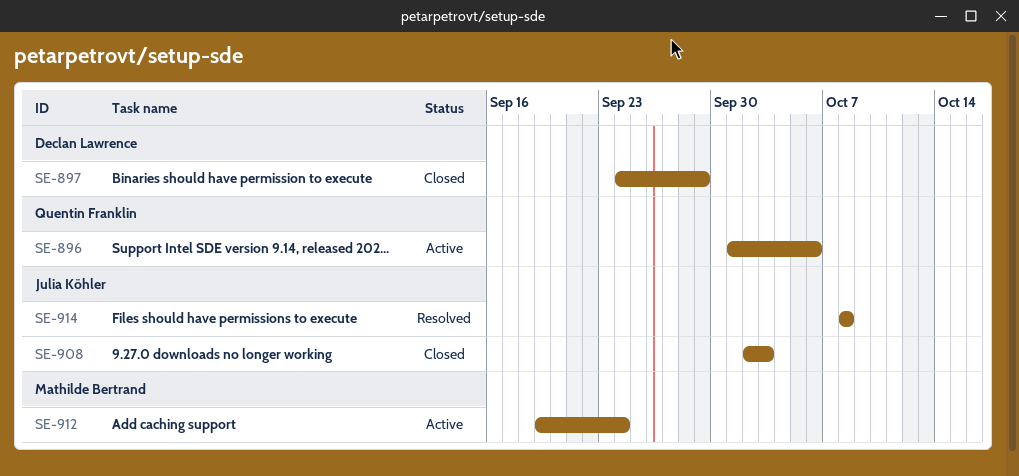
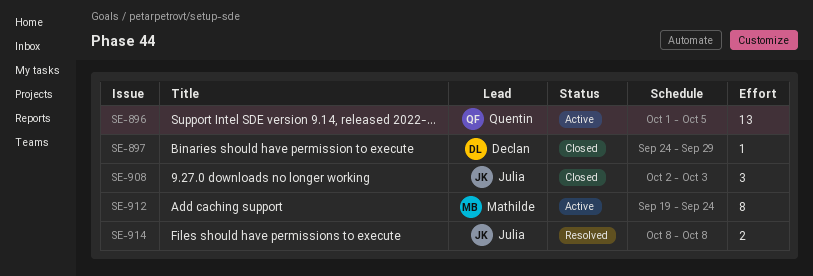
SE-896, due: Oct 6 -> Oct 5

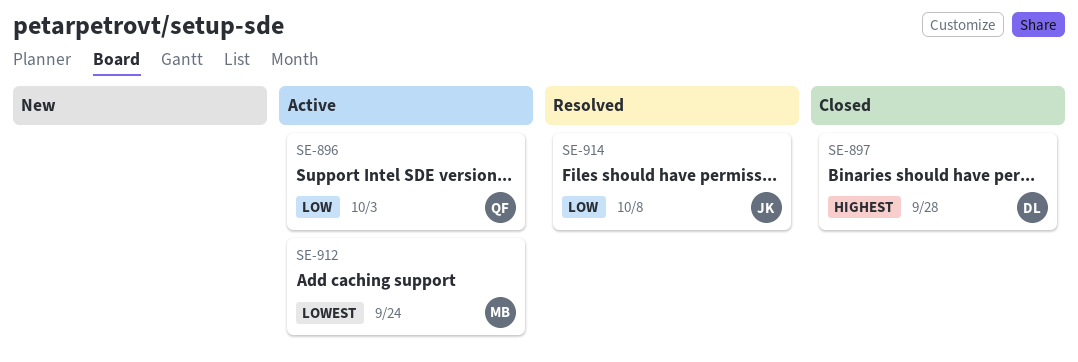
SE-896, due: Oct 5 -> Oct 3
SE-897, due: Sep 29 -> Sep 28
SE-908: present -> none

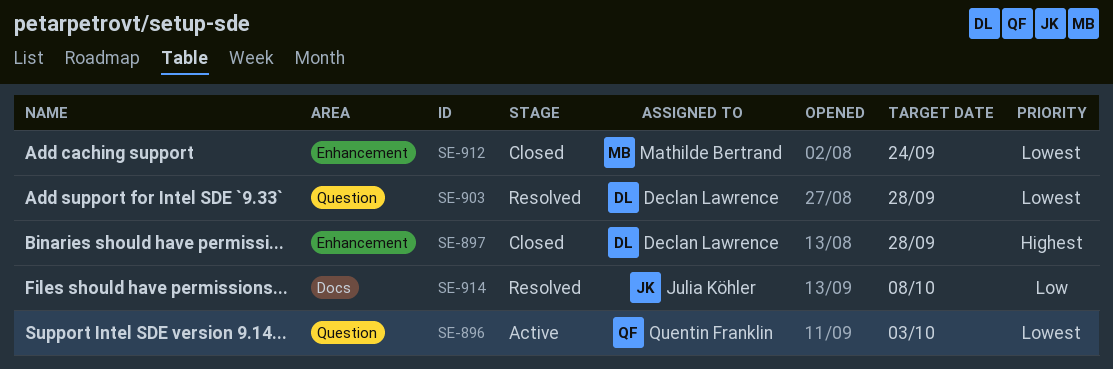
SE-896, priority: Low -> Lowest
SE-903: none -> present
SE-912, status: Active -> Closed

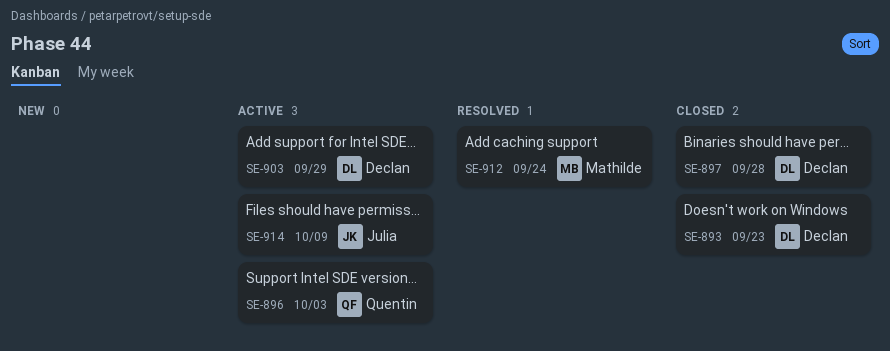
SE-893: none -> present
SE-903, status: Resolved -> Active
SE-903, due: Sep 28 -> Sep 29
SE-912, status: Closed -> Resolved
SE-914, status: Resolved -> Active
SE-914, due: Oct 8 -> Oct 9

